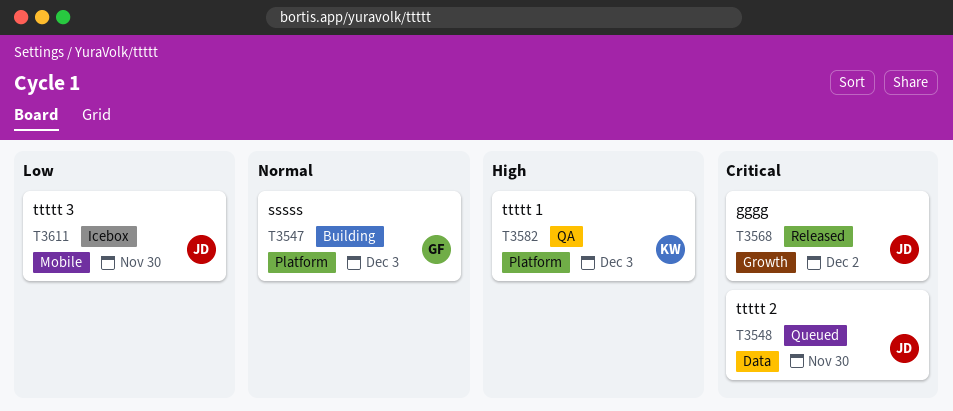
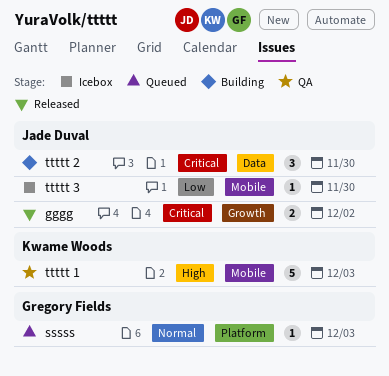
sssss, status: Building -> Queued
ttttt 1, label: Platform -> Mobile
ttttt 2, status: Queued -> Building

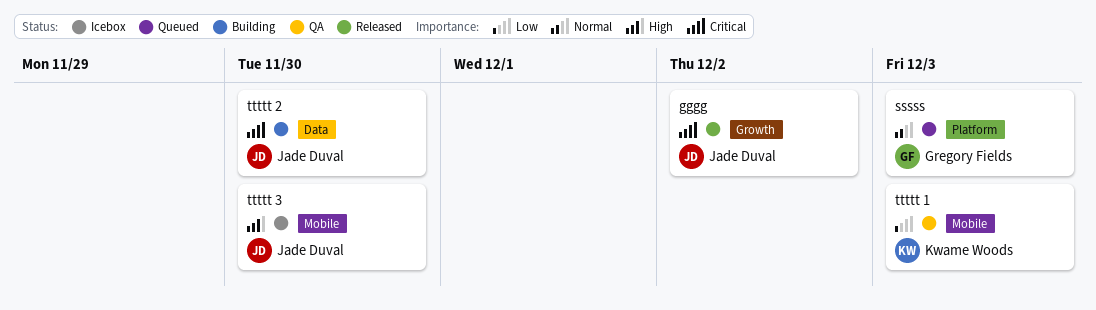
ttttt 1, priority: High -> Low
ttttt 3, priority: Low -> High

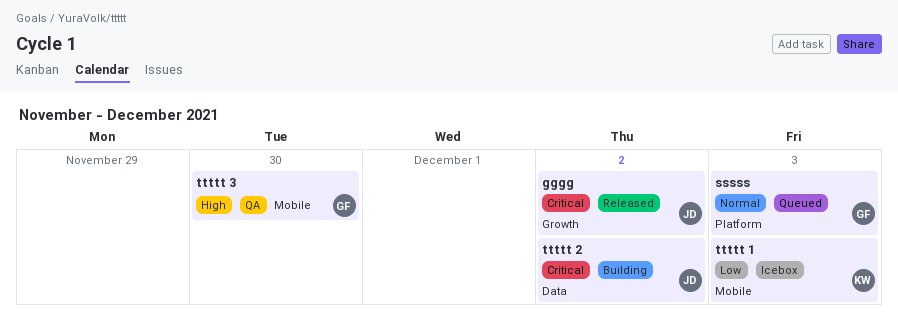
ttttt 1, status: QA -> Icebox
ttttt 2, due: Nov 30 -> Dec 2
ttttt 3, status: Icebox -> QA
ttttt 3, owner: Jade Duval -> Gregory Fields

